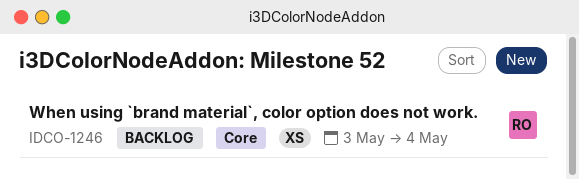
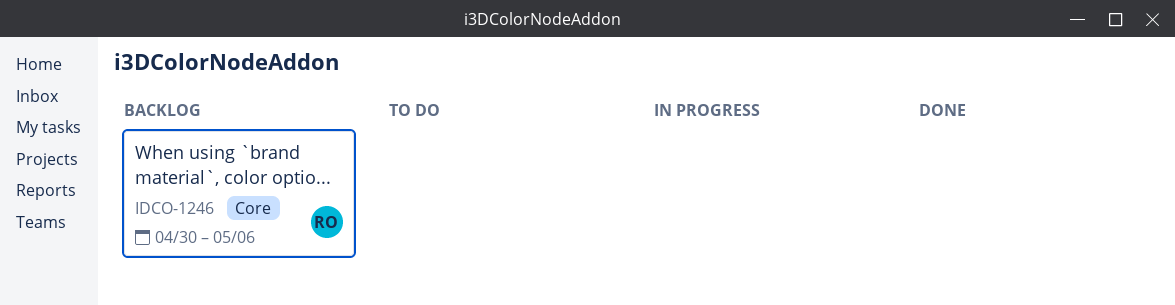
IDCO-1246, start: May 3 -> Apr 30
IDCO-1246, due: May 4 -> May 6

